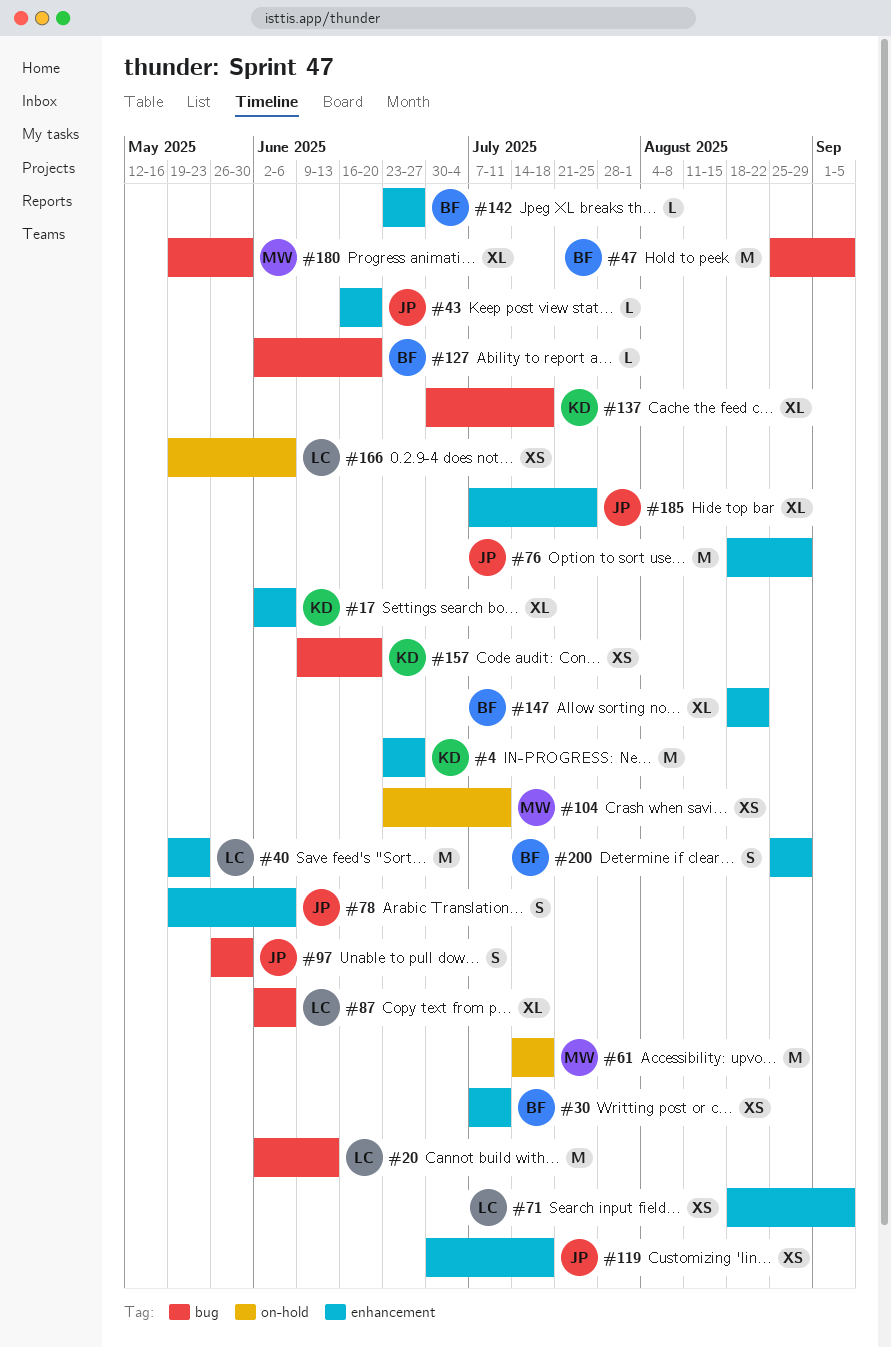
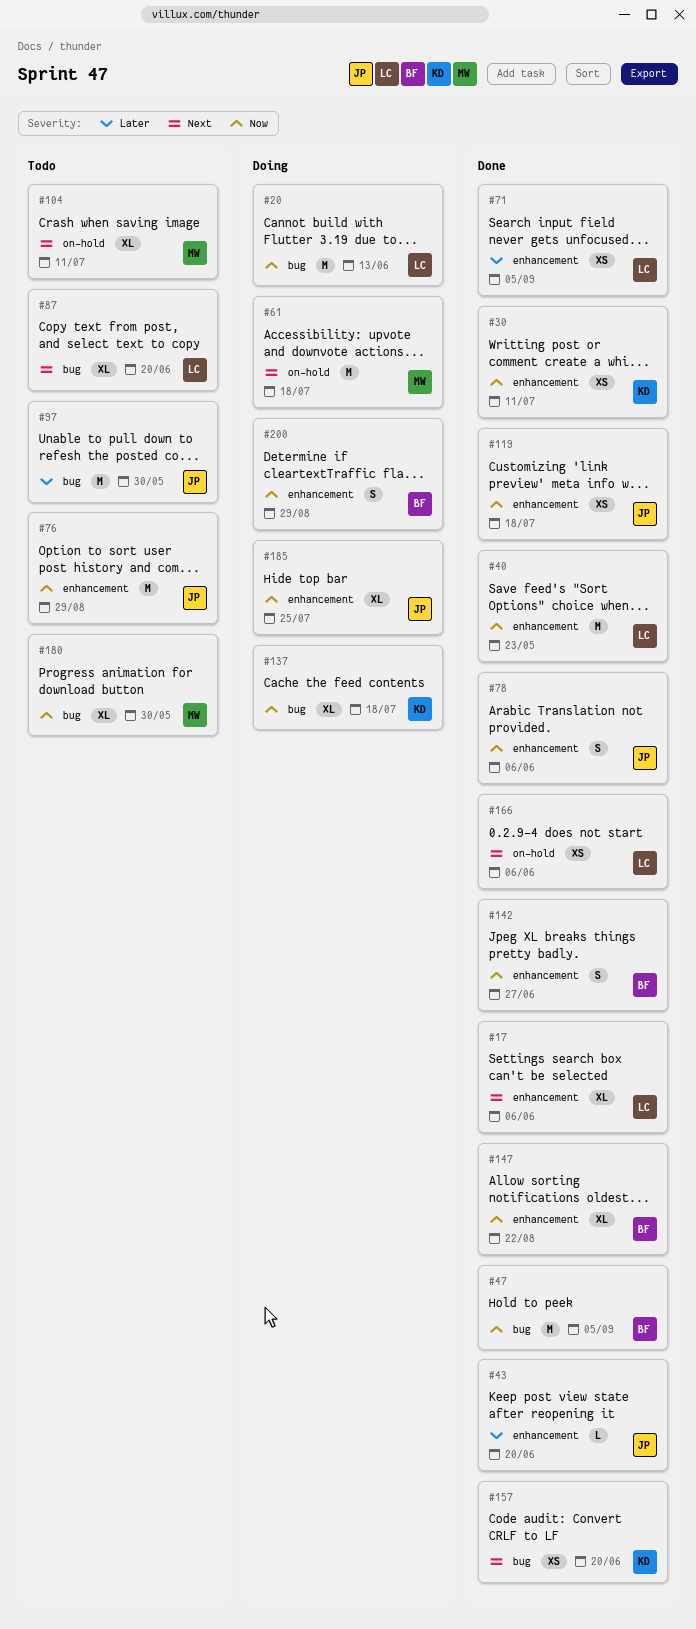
#4: present -> none
#17, owner: KD -> LC
#30, owner: BF -> KD
#87, due: Jun 6 -> Jun 20
#97, estimate: S -> M
#104, estimate: XS -> XL
#127: present -> none
#142, estimate: L -> S

